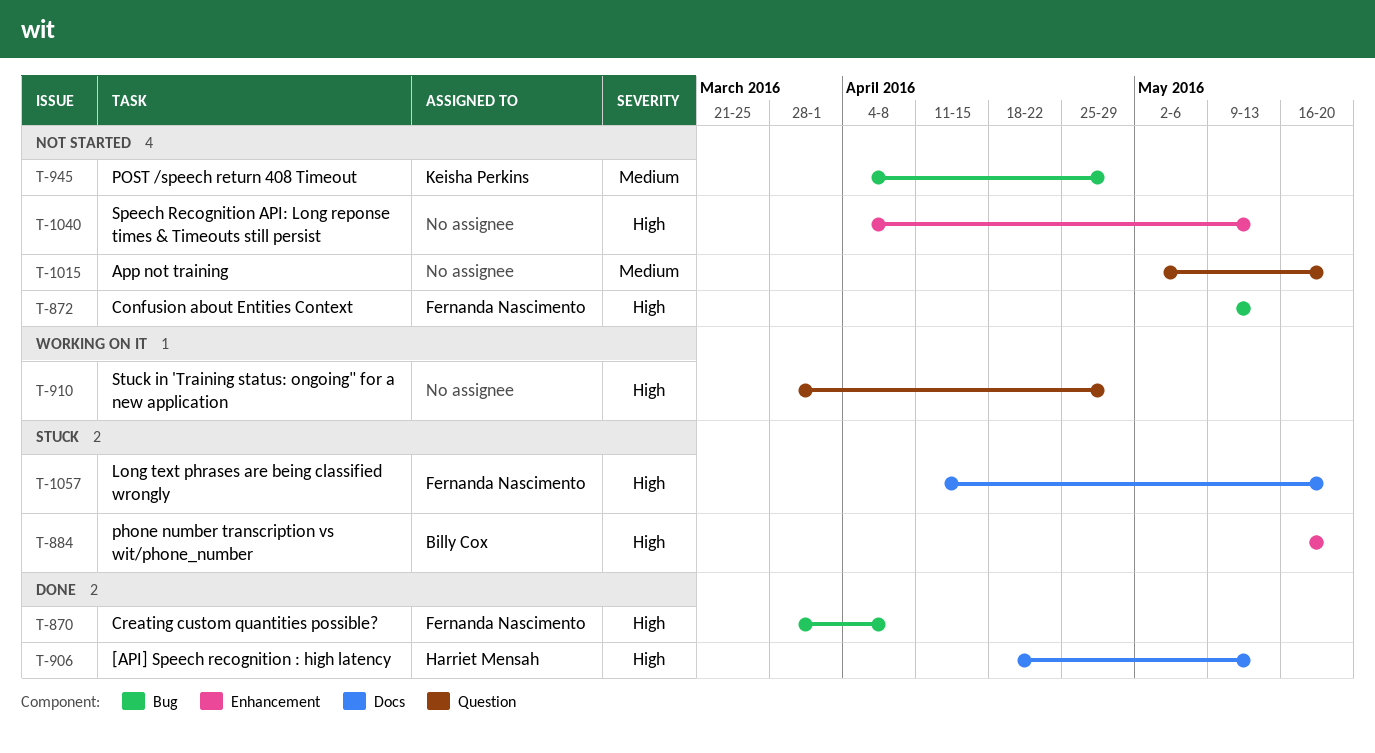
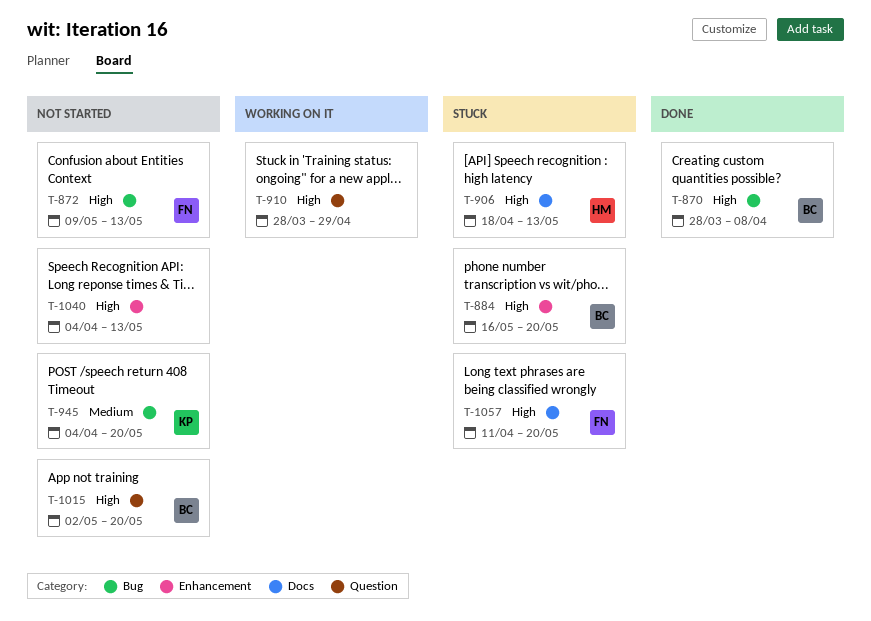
T-870, owner: Fernanda Nascimento -> Billy Cox
T-906, status: Done -> Stuck
T-945, due: Apr 29 -> May 20
T-1015, owner: none -> Billy Cox
T-1015, priority: Medium -> High

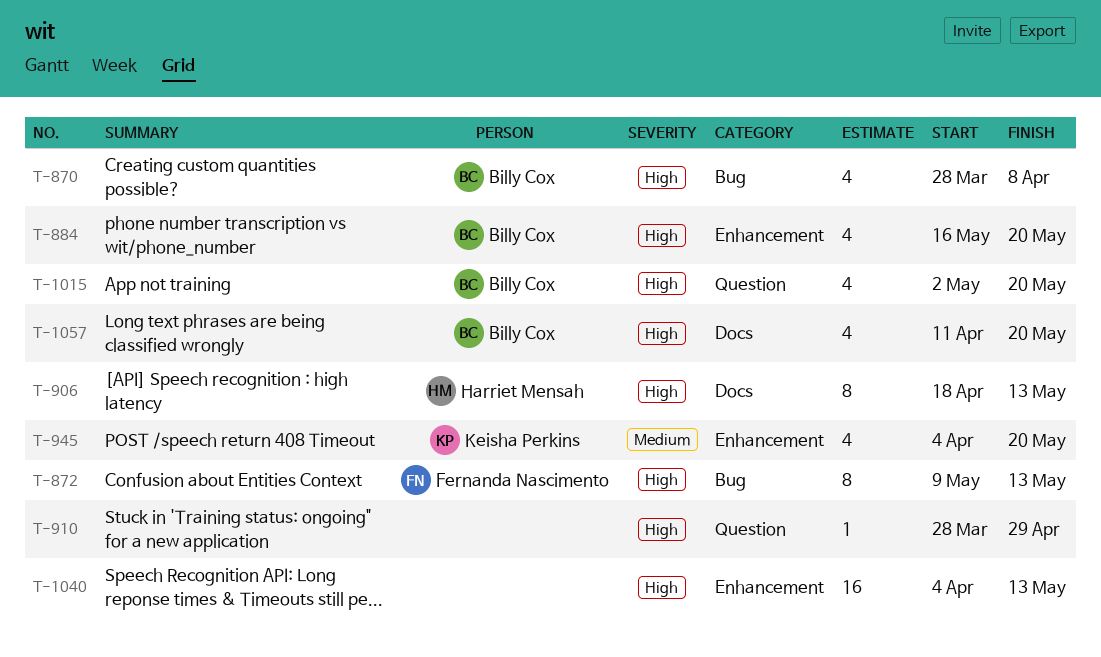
T-945, label: Bug -> Enhancement
T-1057, owner: Fernanda Nascimento -> Billy Cox

